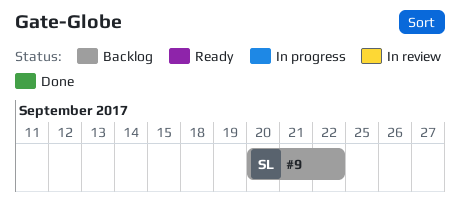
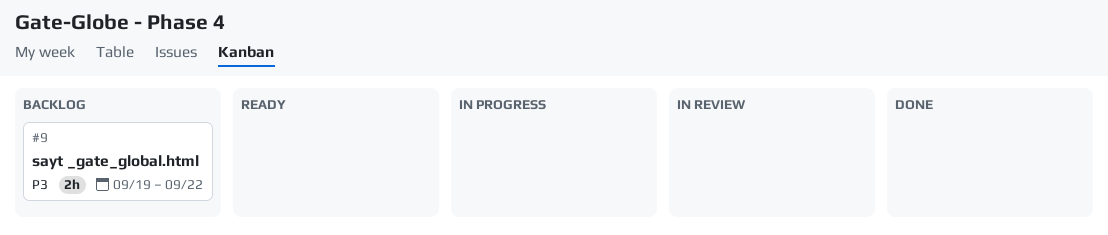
#9, start: Sep 20 -> Sep 19

